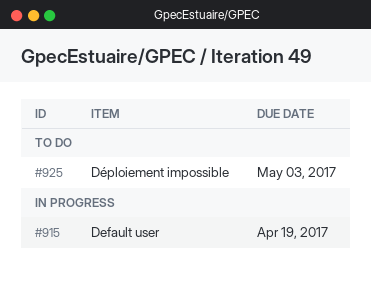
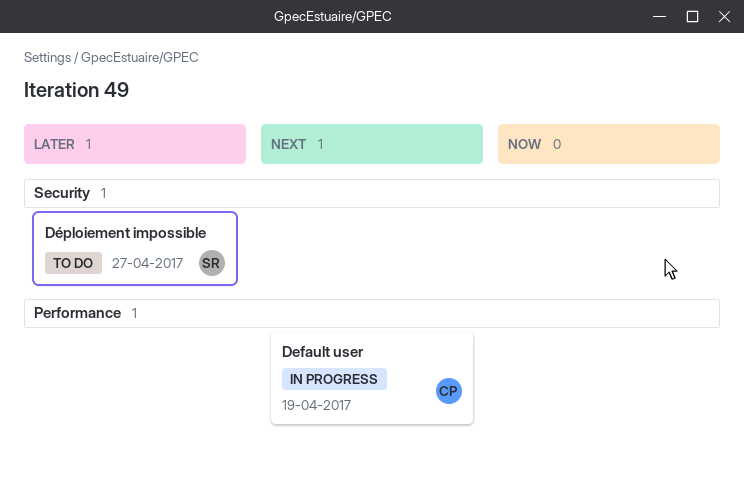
Déploiement impossible, due: May 3 -> Apr 27

